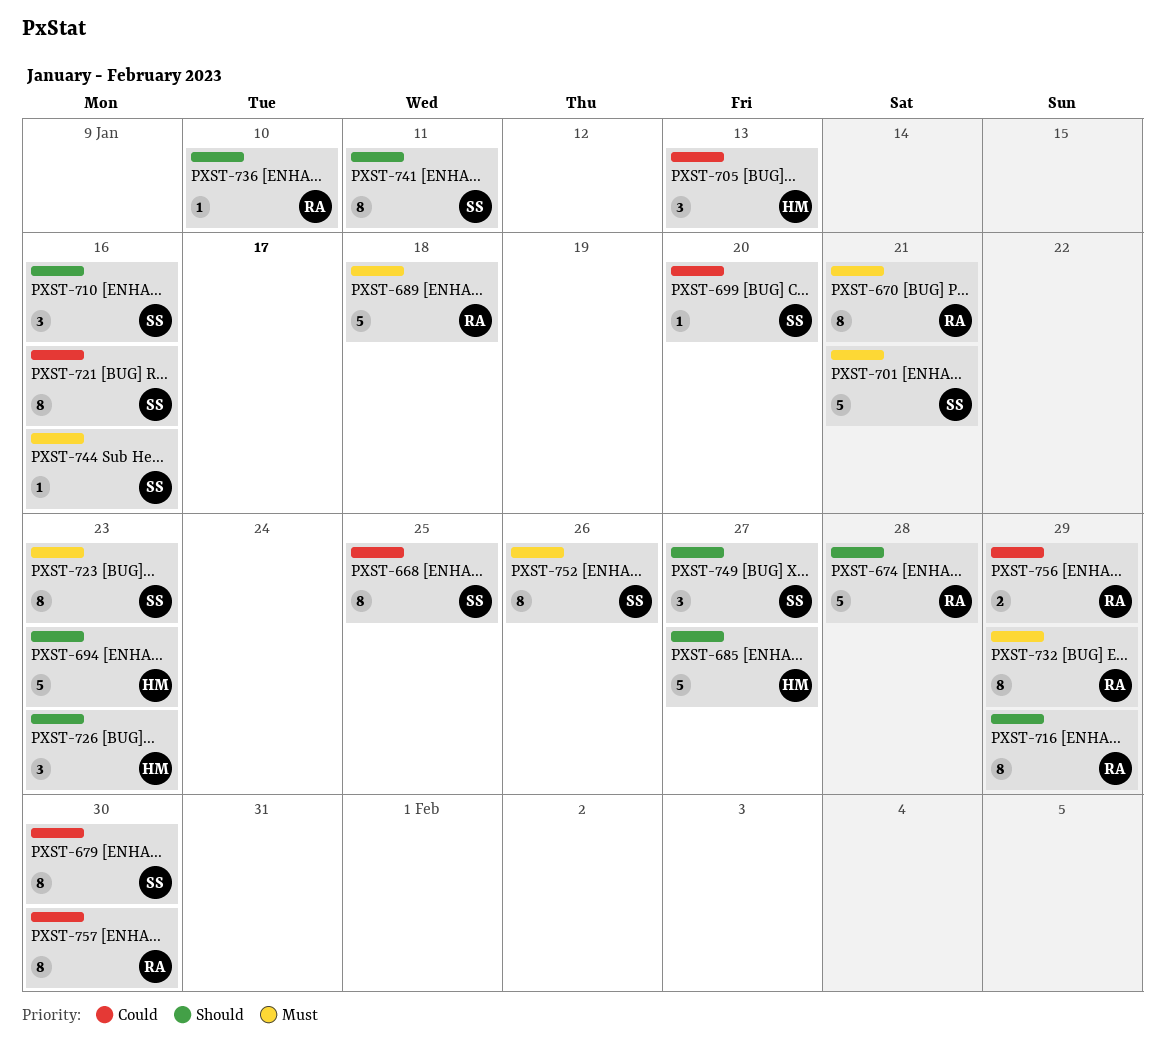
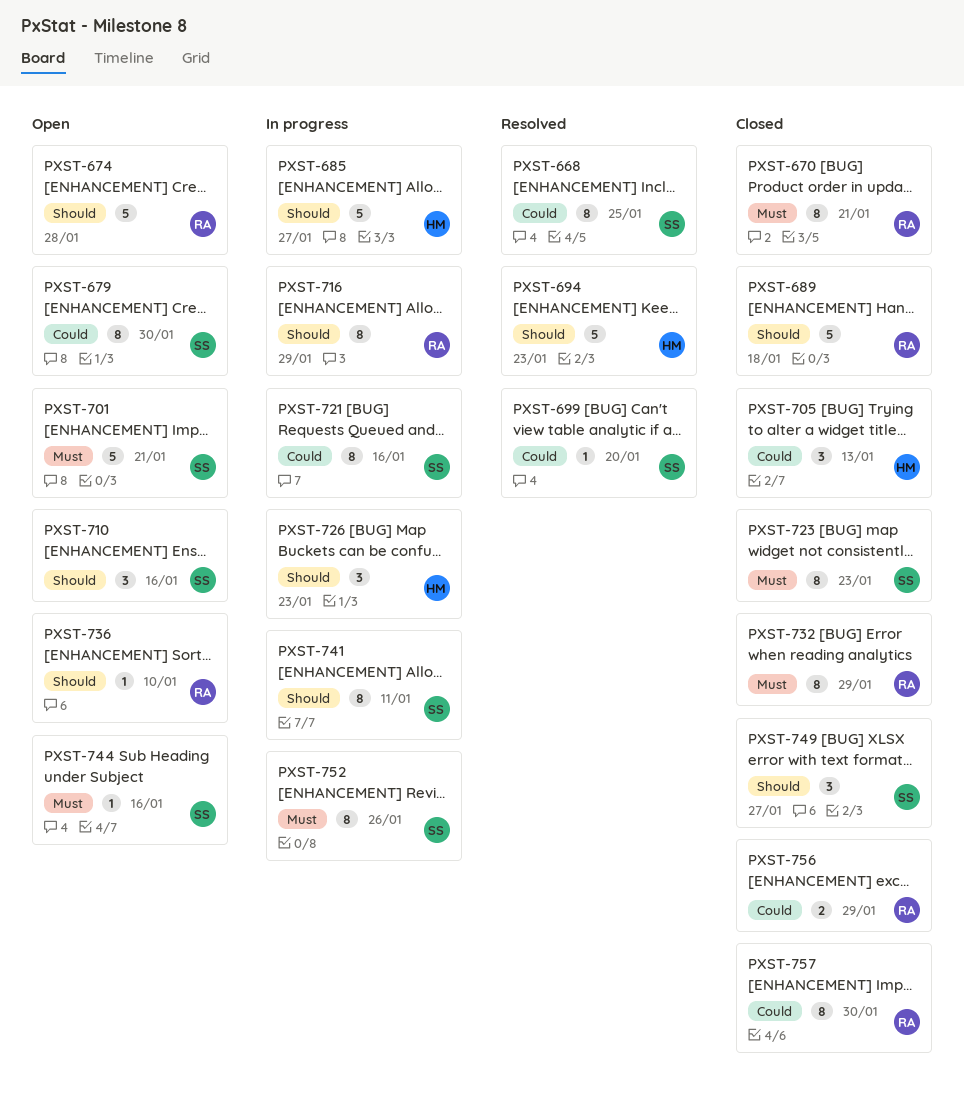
PXST-689, priority: Must -> Should

